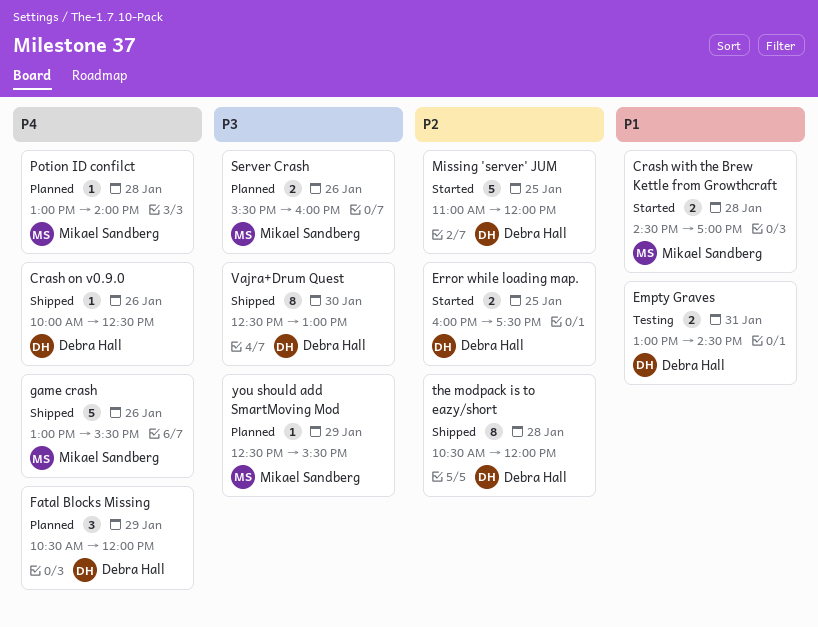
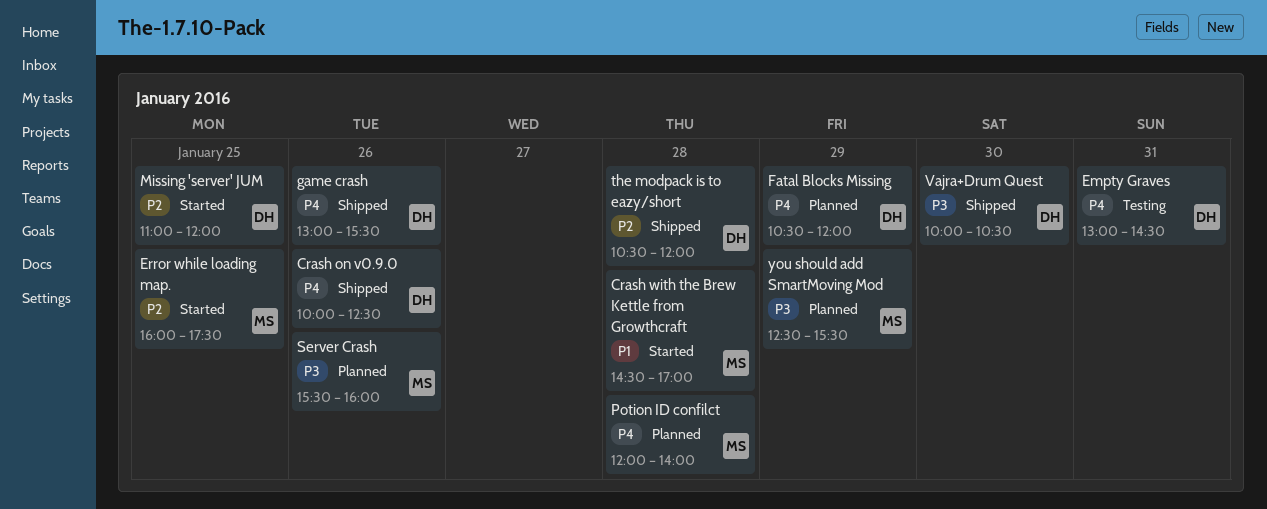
Empty Graves, priority: P1 -> P4
Error while loading map., owner: Debra Hall -> Mikael Sandberg
game crash, owner: Mikael Sandberg -> Debra Hall
Potion ID confilct, begins: 13:00 -> 12:00
Vajra+Drum Quest, begins: 12:30 -> 10:00
Vajra+Drum Quest, ends: 13:00 -> 10:30

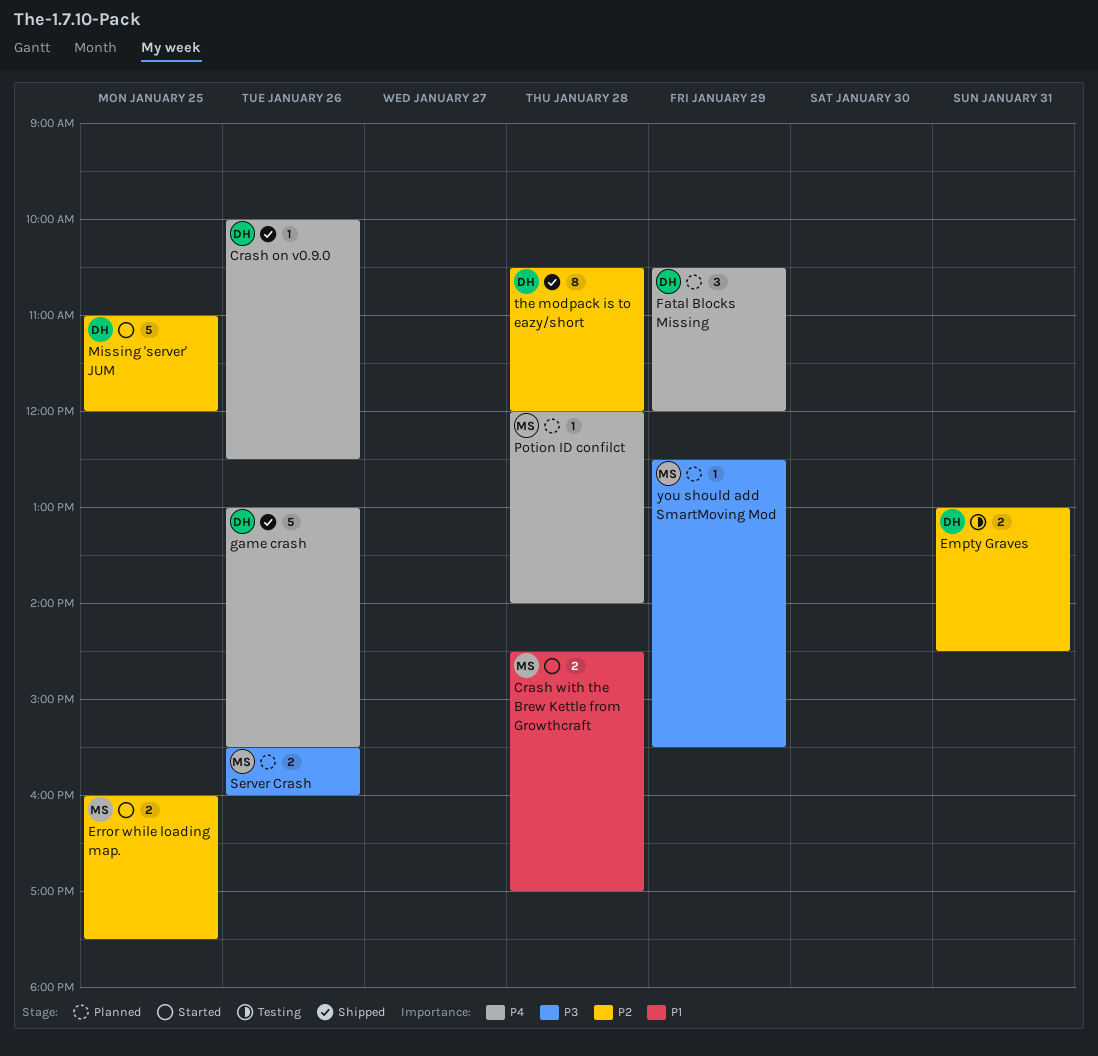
Empty Graves, priority: P4 -> P2
Vajra+Drum Quest: present -> none

